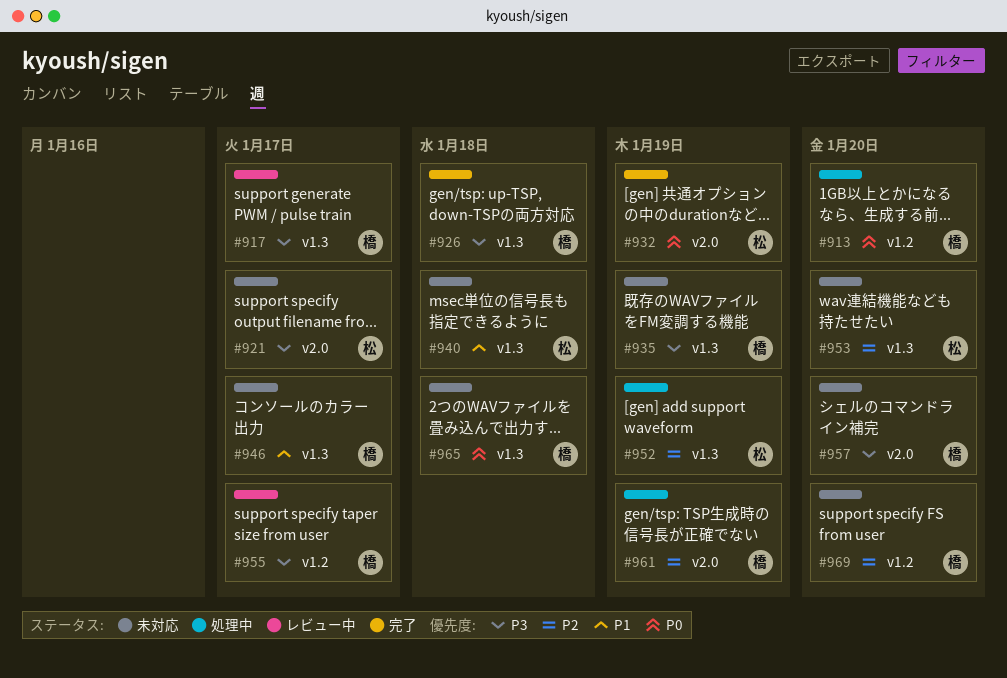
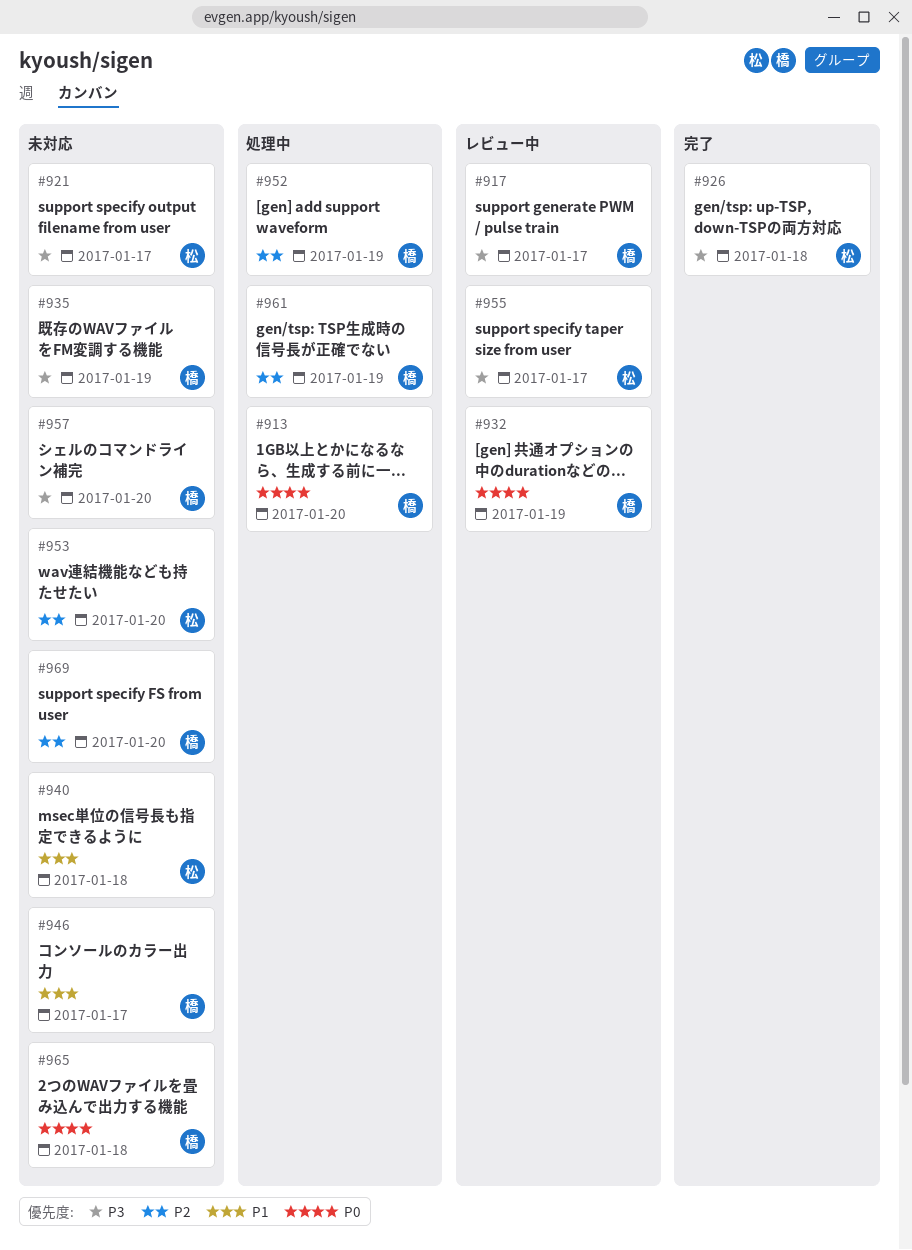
#926, owner: 橋 -> 松
#932, status: 完了 -> レビュー中
#932, owner: 松 -> 橋
#952, owner: 松 -> 橋
#955, owner: 橋 -> 松

